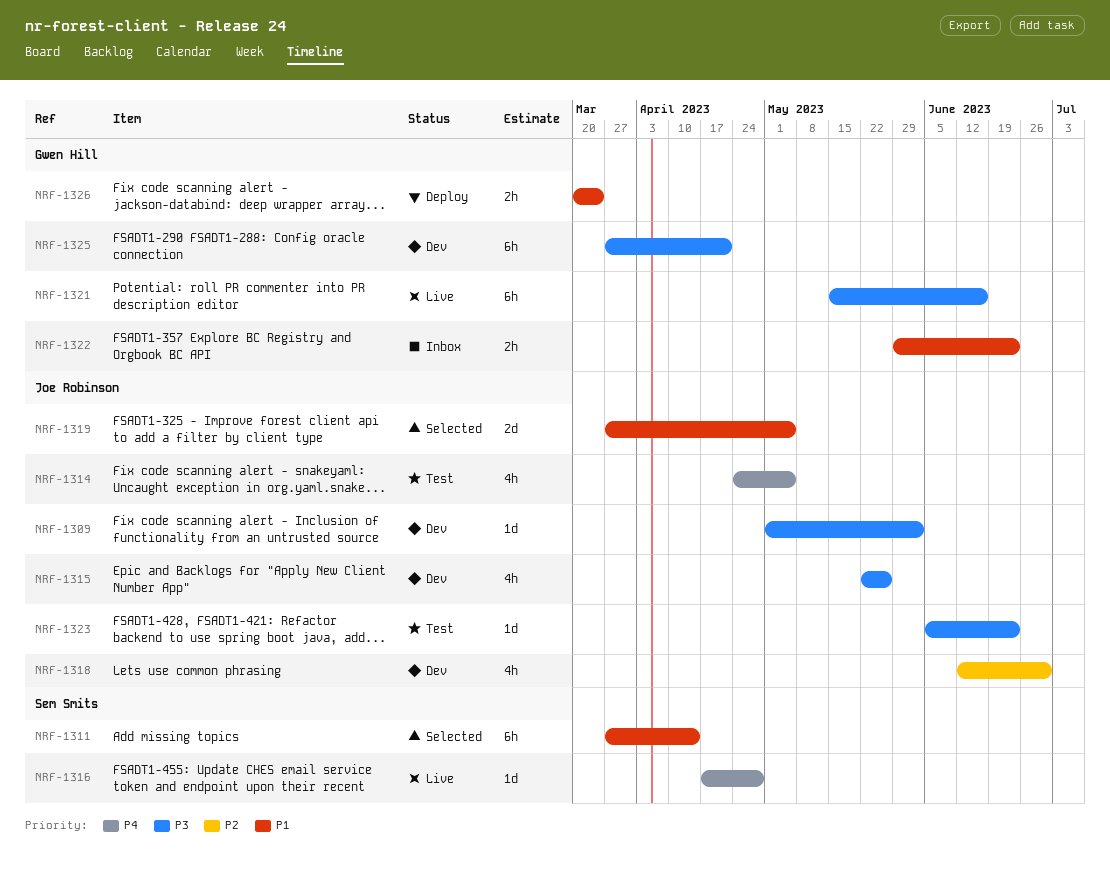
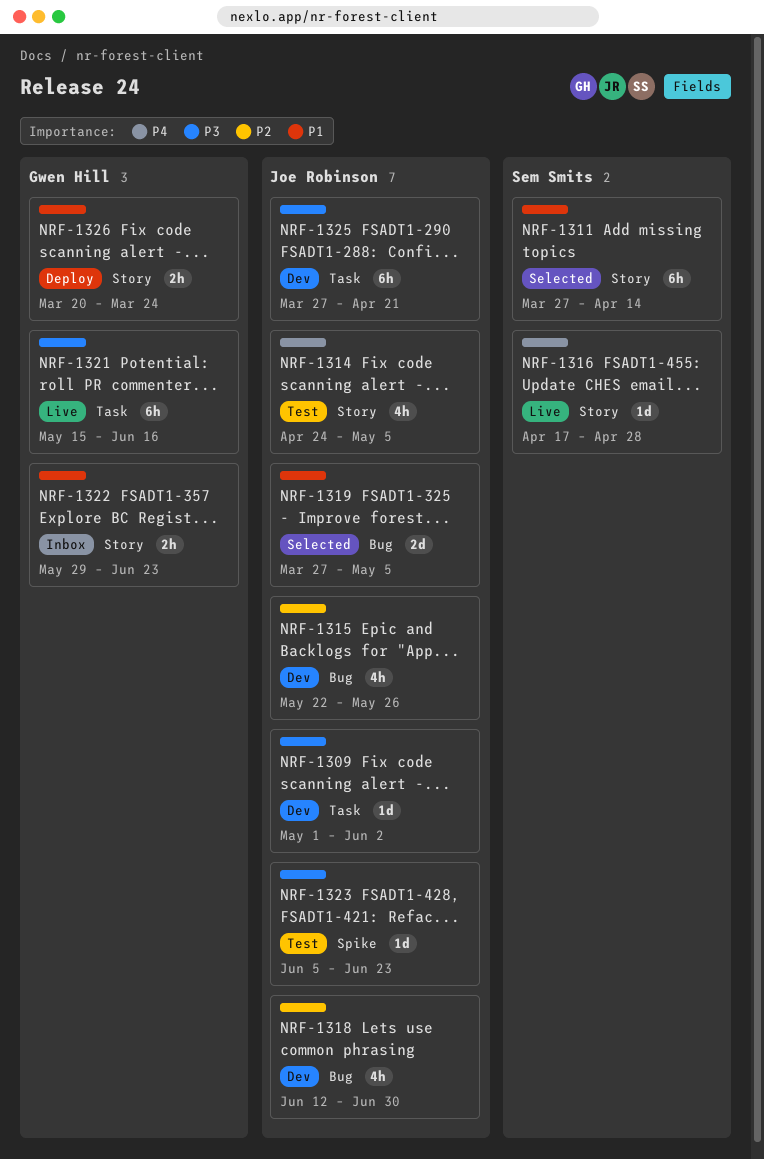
NRF-1315, priority: P3 -> P2
NRF-1325, owner: Gwen Hill -> Joe Robinson

